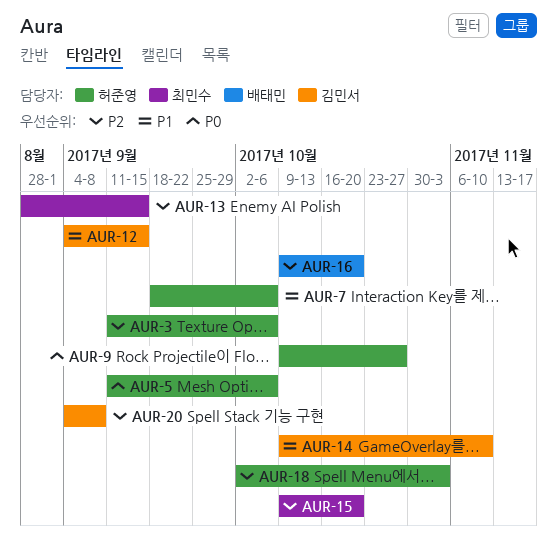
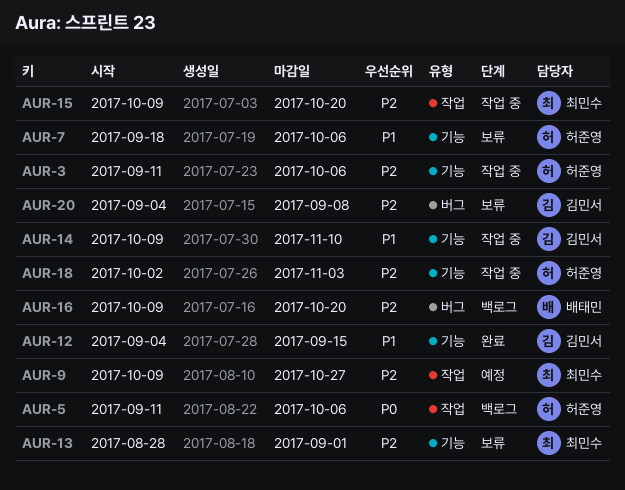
AUR-9, owner: 허준영 -> 최민수
AUR-9, priority: P0 -> P2
AUR-13, due: Sep 15 -> Sep 1

